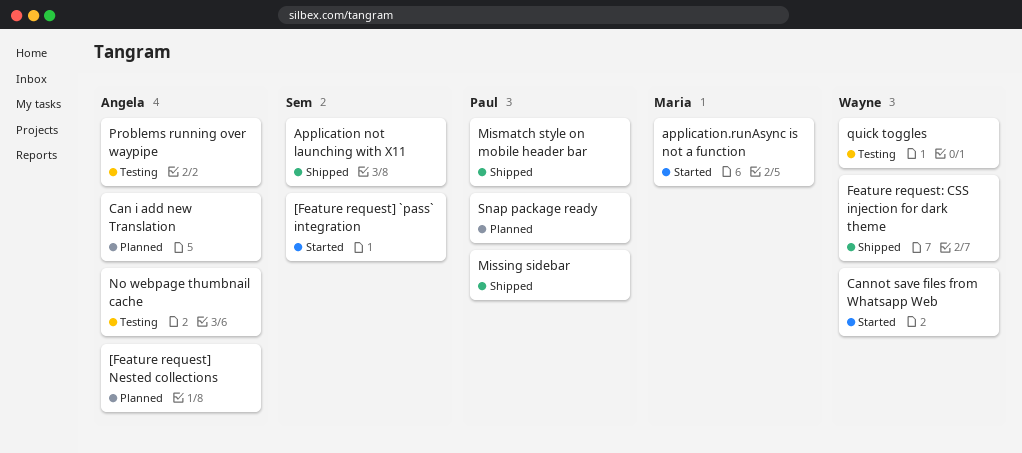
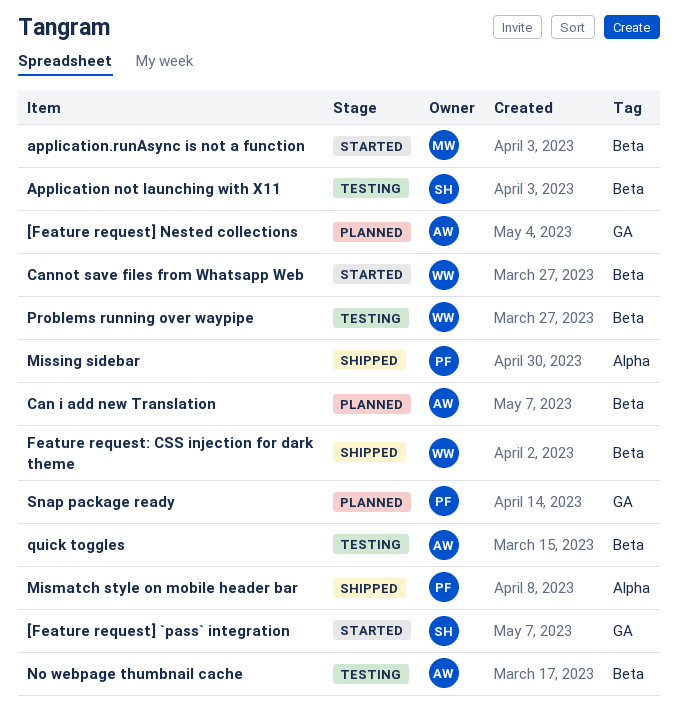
Application not launching with X11, status: Shipped -> Testing
Problems running over waypipe, owner: Angela -> Wayne
quick toggles, owner: Wayne -> Angela

